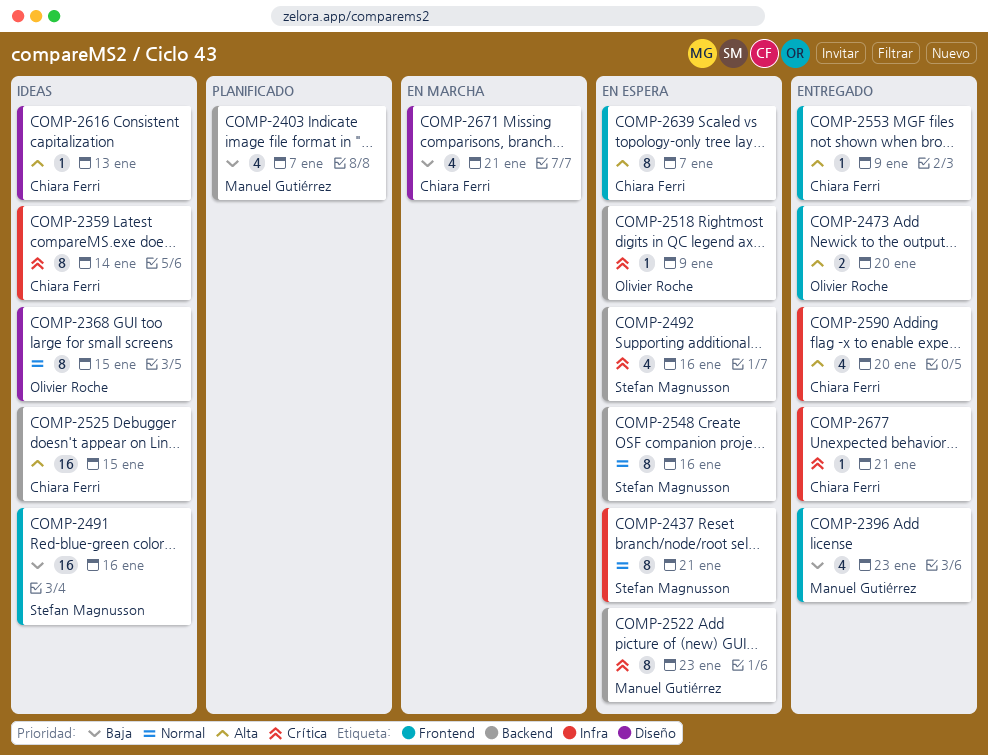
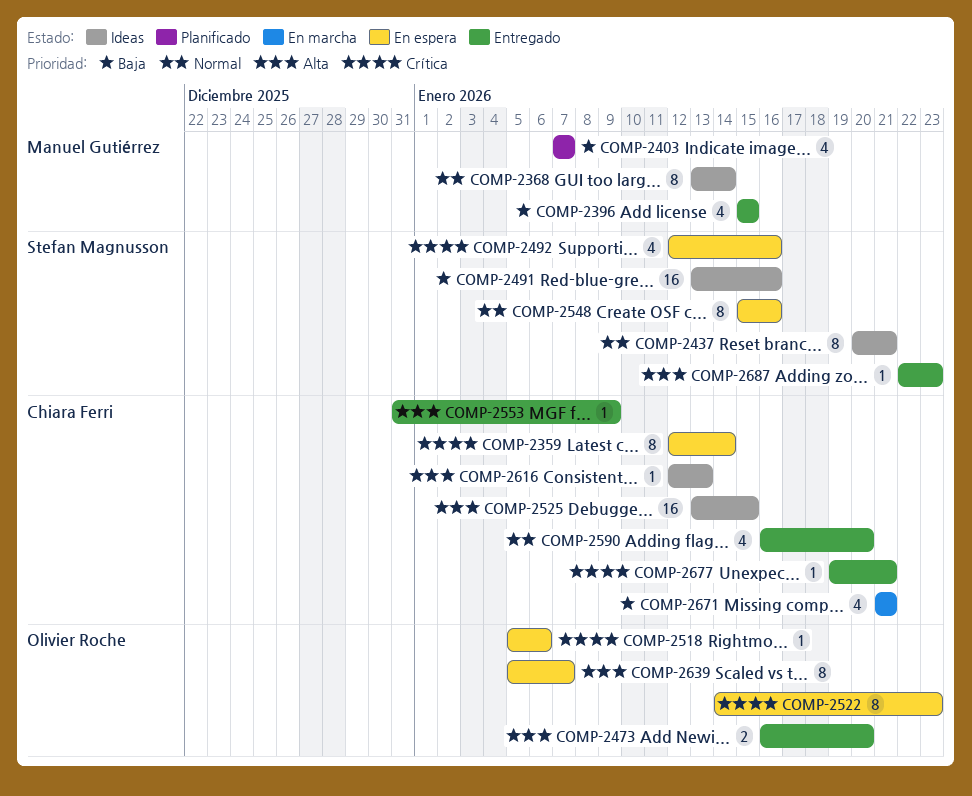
COMP-2359, status: Ideas -> En espera
COMP-2368, owner: Olivier Roche -> Manuel Gutiérrez
COMP-2368, due: Jan 15 -> Jan 14
COMP-2396, due: Jan 23 -> Jan 15
COMP-2437, status: En espera -> Ideas
COMP-2518, due: Jan 9 -> Jan 6
COMP-2522, owner: Manuel Gutiérrez -> Olivier Roche
COMP-2590, priority: Alta -> Normal
COMP-2639, owner: Chiara Ferri -> Olivier Roche
COMP-2687: none -> present

